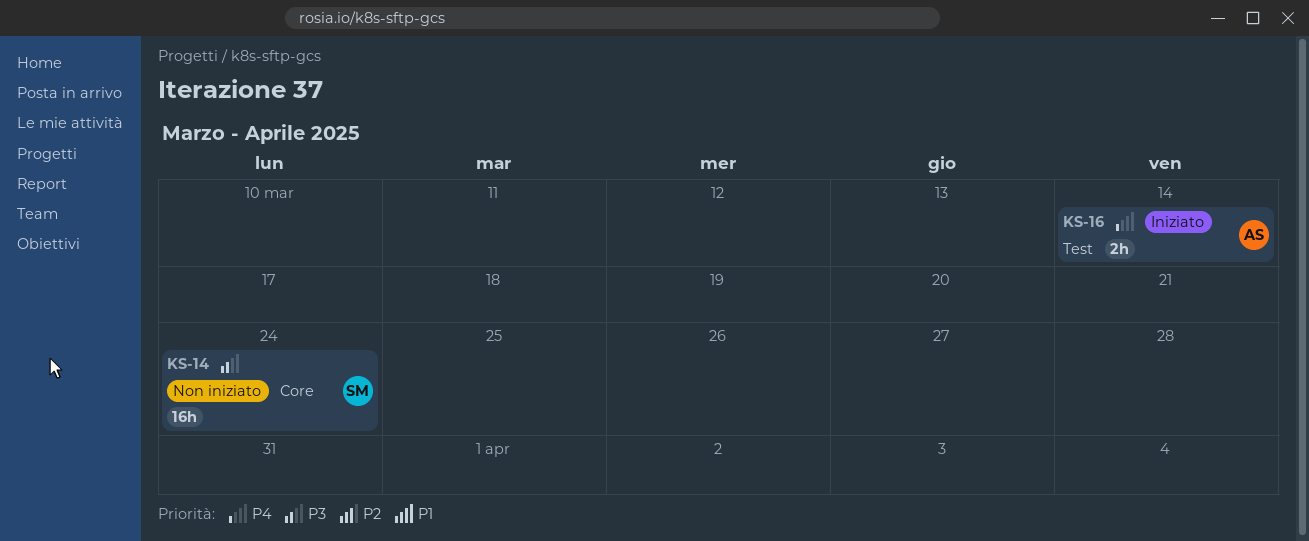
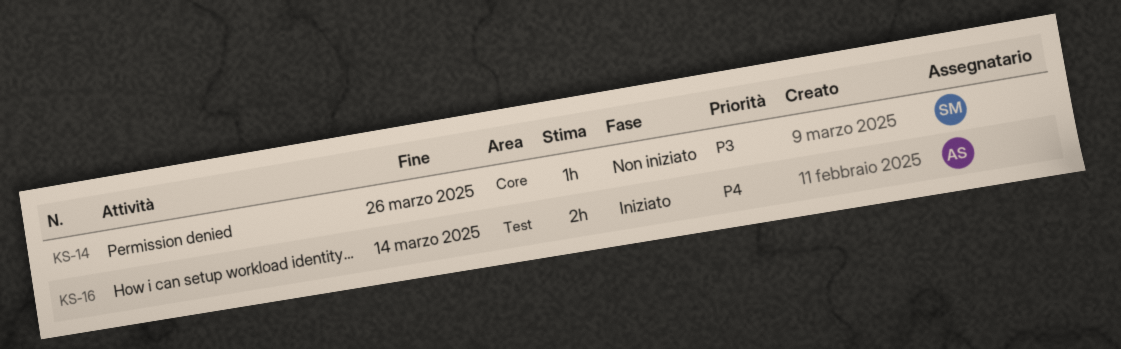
KS-14, estimate: 16h -> 1h
KS-14, due: Mar 24 -> Mar 26

